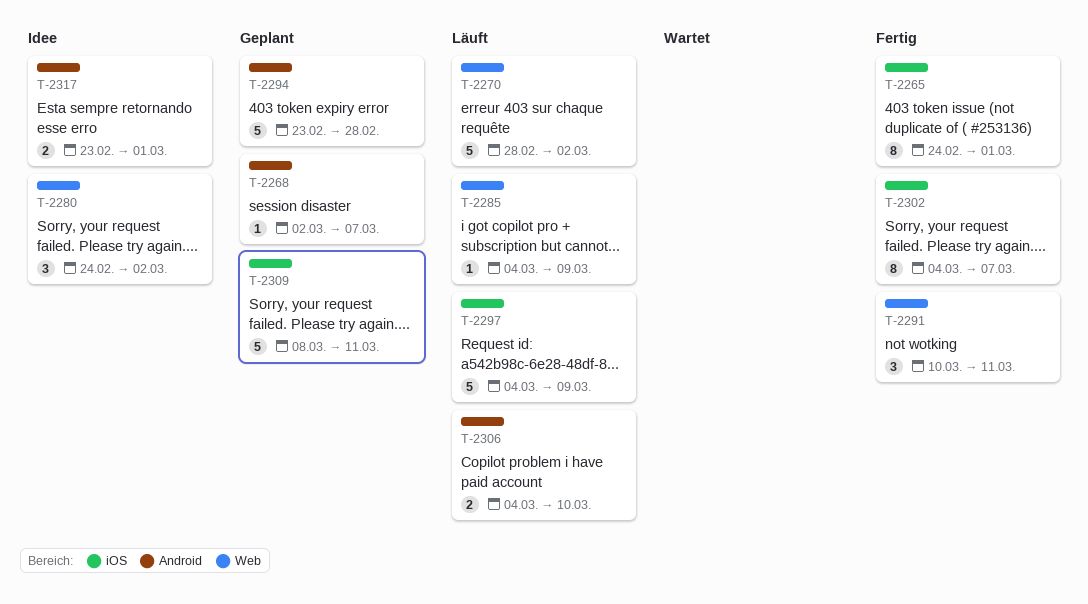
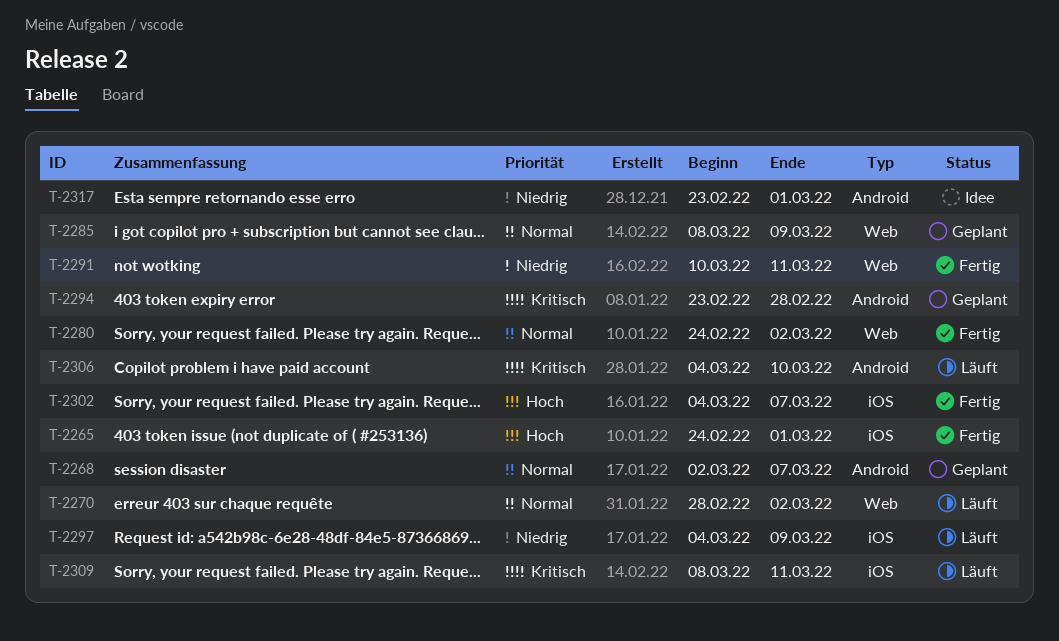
T-2280, status: Idee -> Fertig
T-2285, status: Läuft -> Geplant
T-2285, start: Mar 4 -> Mar 8
T-2309, status: Geplant -> Läuft

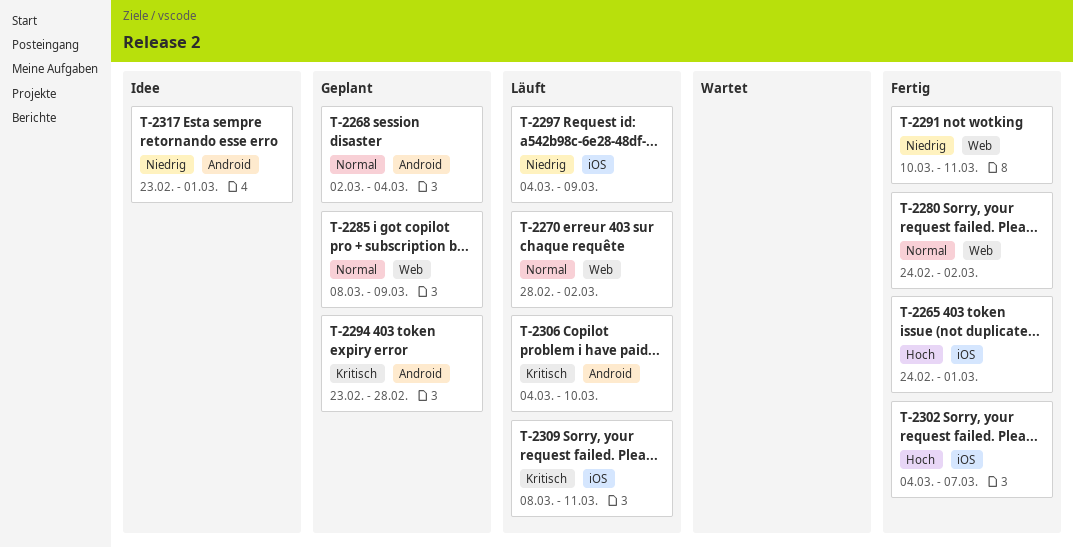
T-2268, due: Mar 7 -> Mar 4

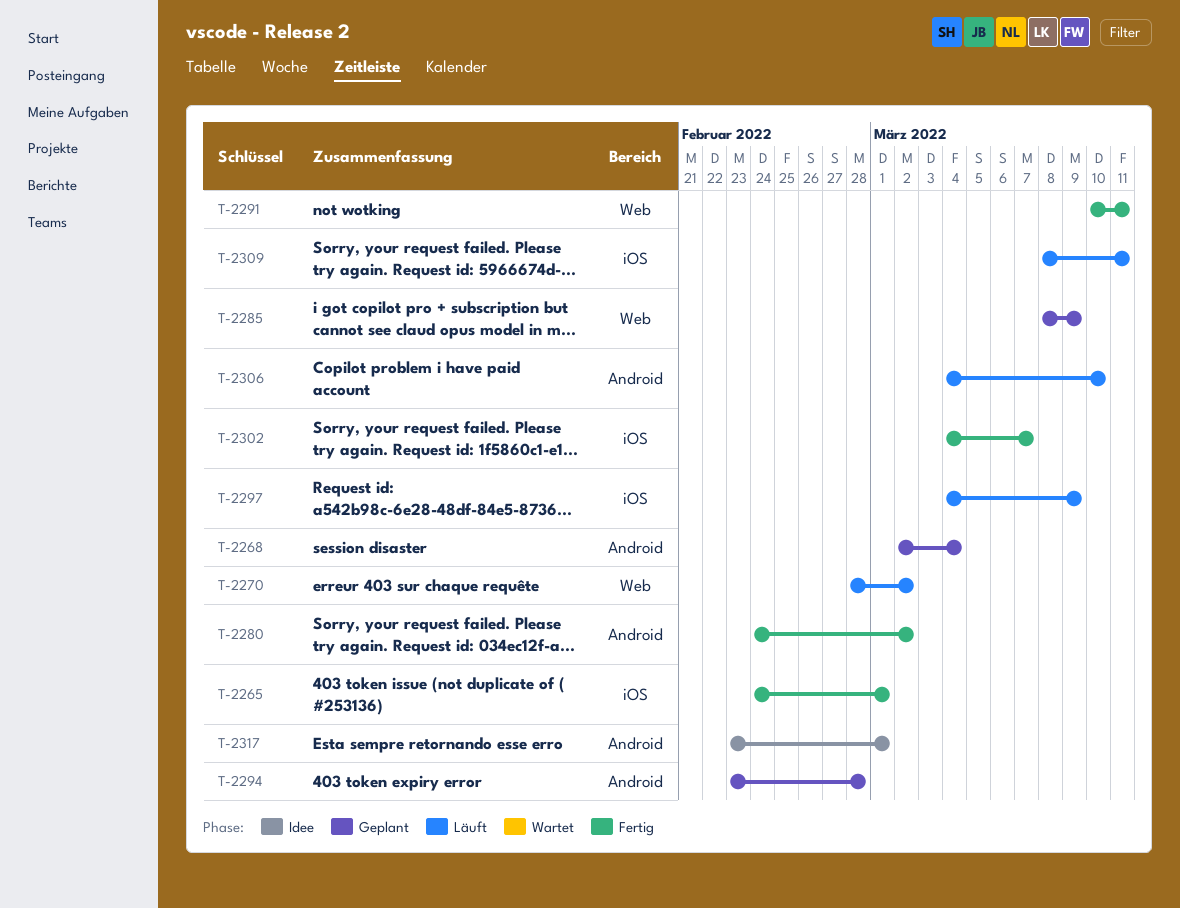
T-2280, label: Web -> Android

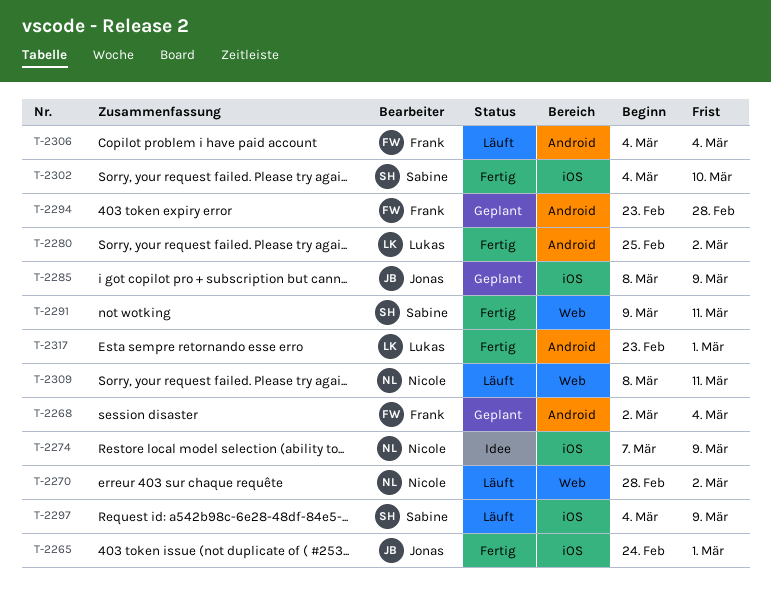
T-2274: none -> present
T-2280, start: Feb 24 -> Feb 25
T-2285, label: Web -> iOS
T-2291, start: Mar 10 -> Mar 9
T-2302, due: Mar 7 -> Mar 10
T-2306, due: Mar 10 -> Mar 4
T-2309, label: iOS -> Web
T-2317, status: Idee -> Fertig

